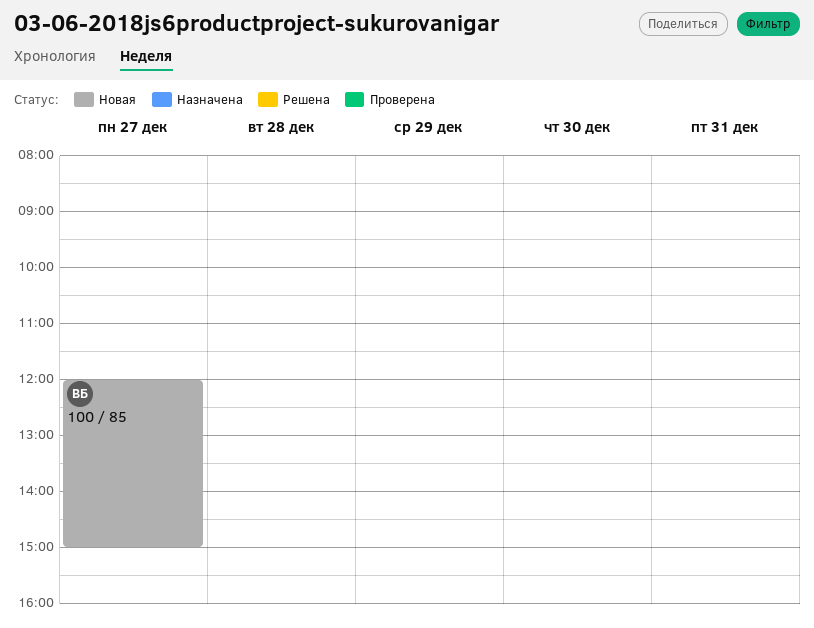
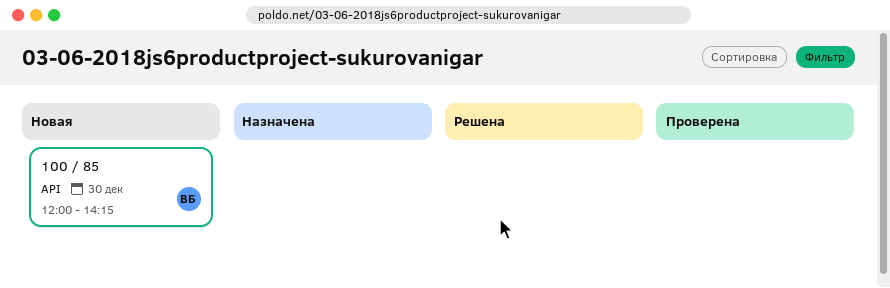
100 / 85, day: Dec 27 -> Dec 30
100 / 85, ends: 15:00 -> 14:15

